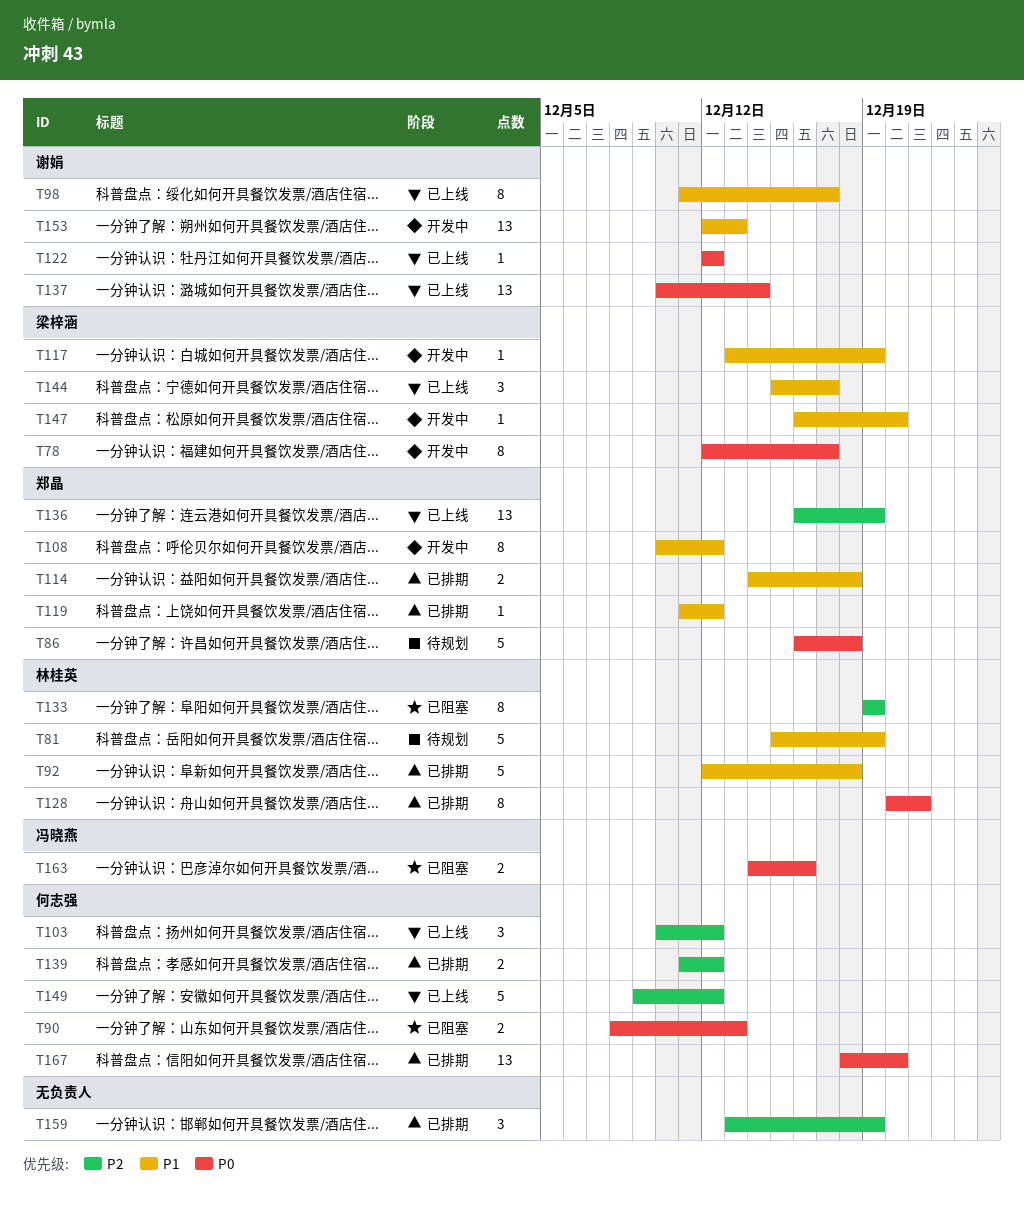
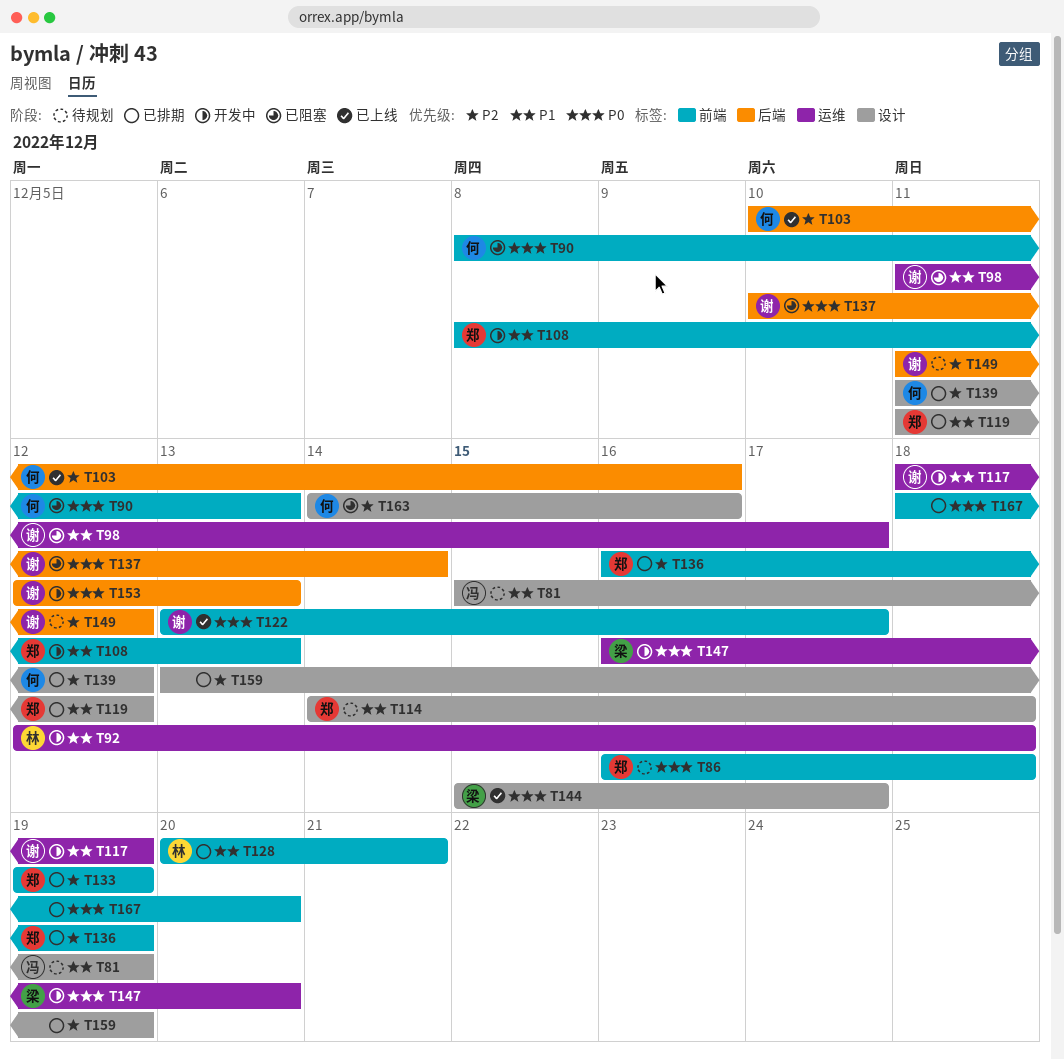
T78: present -> none
T81, owner: 林桂英 -> 冯晓燕
T92, status: 已排期 -> 开发中
T98, status: 已上线 -> 已阻塞
T103, due: Dec 12 -> Dec 16
T108, start: Dec 10 -> Dec 8
T108, due: Dec 12 -> Dec 13
T114, status: 已排期 -> 待规划
T117, owner: 梁梓涵 -> 谢娟
T117, start: Dec 13 -> Dec 18
T122, start: Dec 12 -> Dec 13
T122, due: Dec 12 -> Dec 17
T128, priority: P0 -> P1
T133, status: 已阻塞 -> 已排期
T133, owner: 林桂英 -> 郑晶
T136, status: 已上线 -> 已排期
T137, status: 已上线 -> 已阻塞
T144, priority: P1 -> P0
T147, priority: P1 -> P0
T149, status: 已上线 -> 待规划
T149, owner: 何志强 -> 谢娟
T149, start: Dec 9 -> Dec 11
T153, priority: P1 -> P0
T163, owner: 冯晓燕 -> 何志强
T163, priority: P0 -> P2
T167, owner: 何志强 -> none

